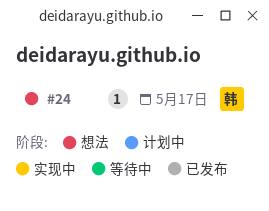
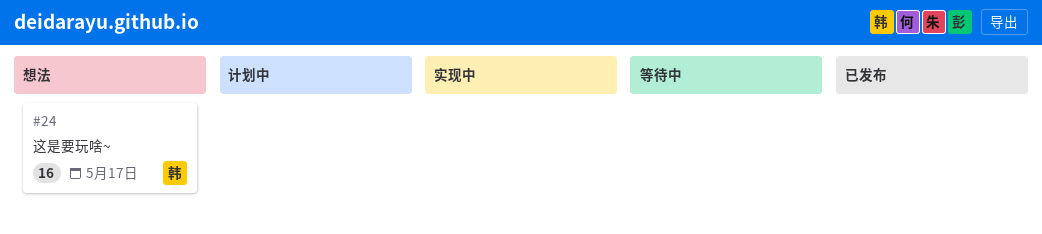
#24, estimate: 1 -> 16

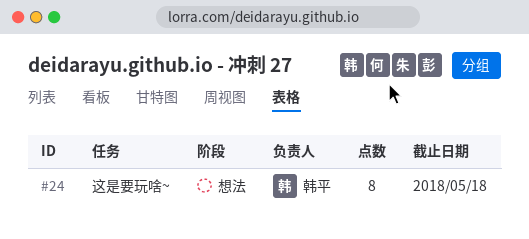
#24, estimate: 16 -> 8
#24, due: May 17 -> May 18

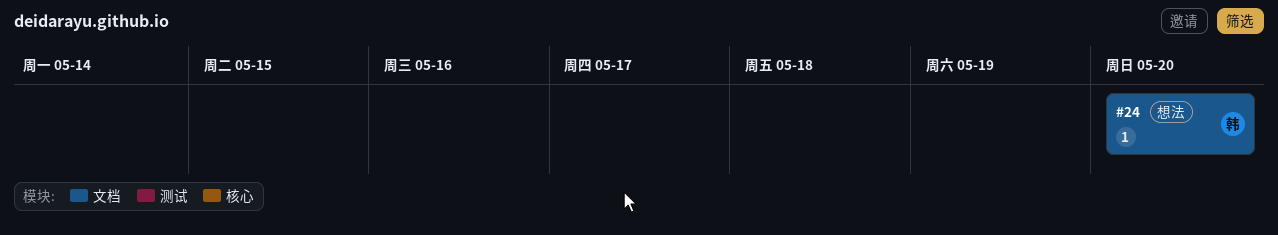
#24, estimate: 8 -> 1
#24, due: May 18 -> May 20

